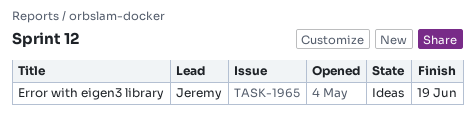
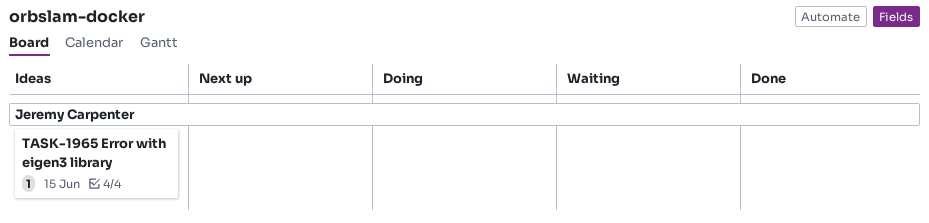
TASK-1965, due: Jun 19 -> Jun 15

